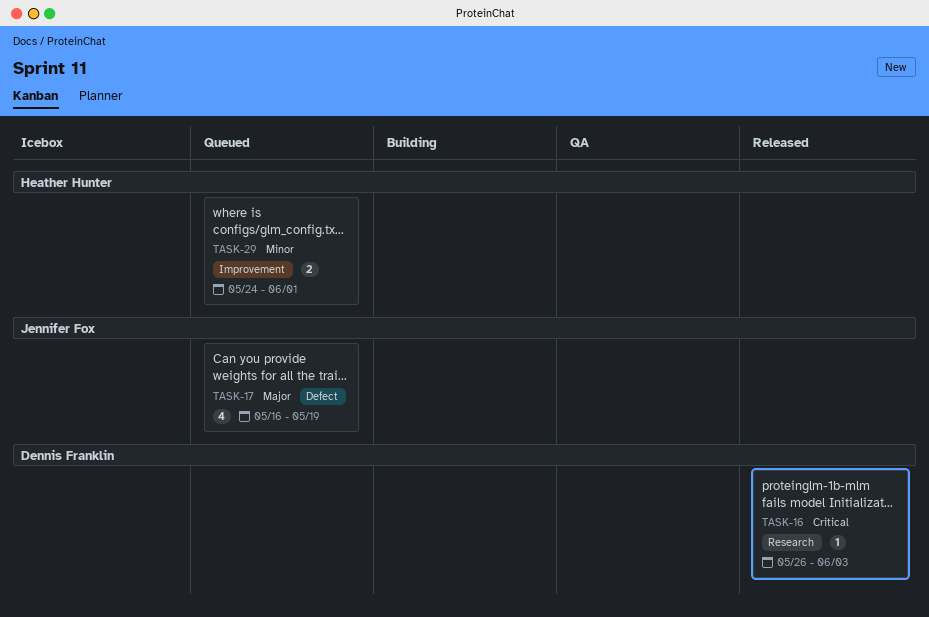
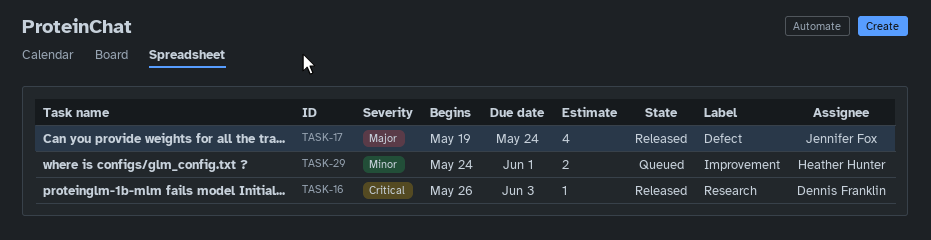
TASK-17, status: Queued -> Released
TASK-17, start: May 16 -> May 19
TASK-17, due: May 19 -> May 24

